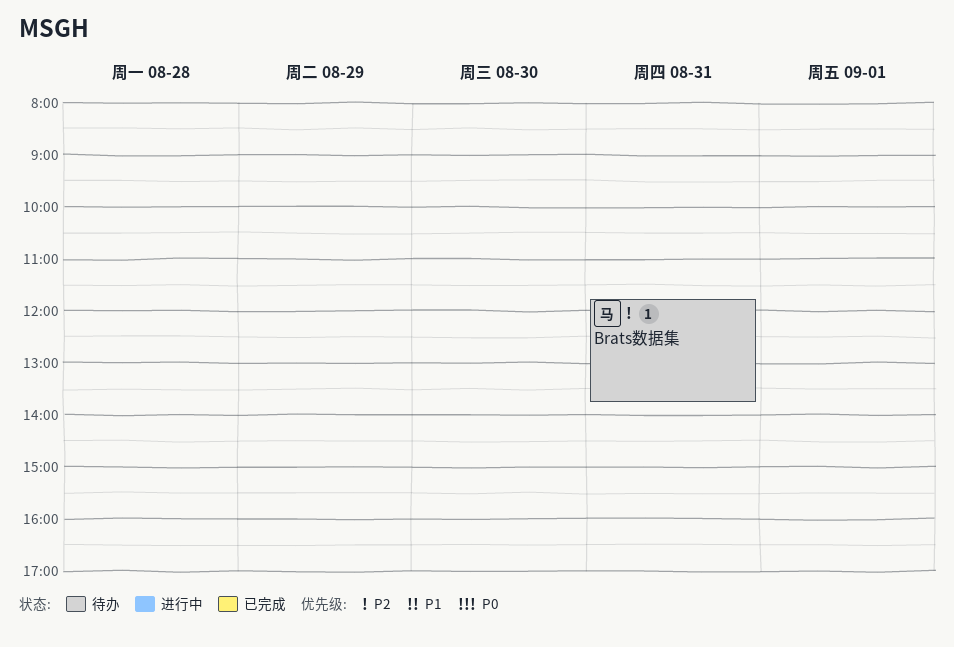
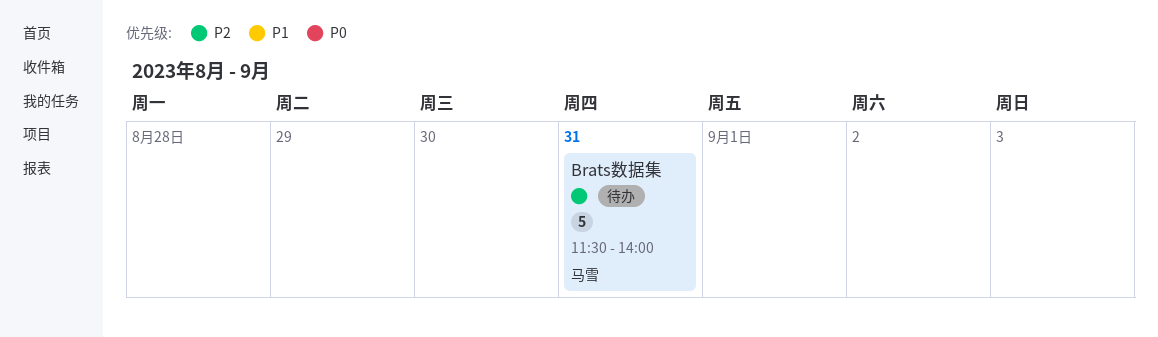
Brats数据集, estimate: 1 -> 5
Brats数据集, begins: 11:45 -> 11:30
Brats数据集, ends: 13:45 -> 14:00

